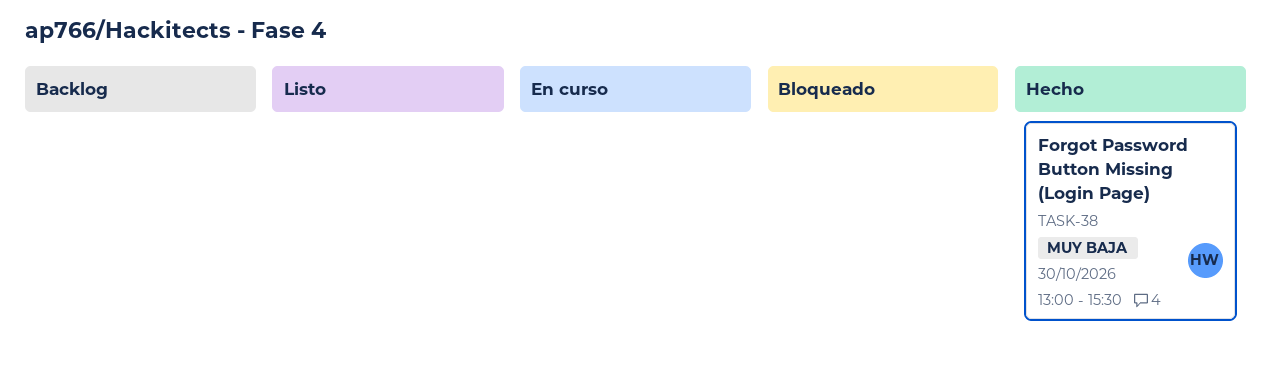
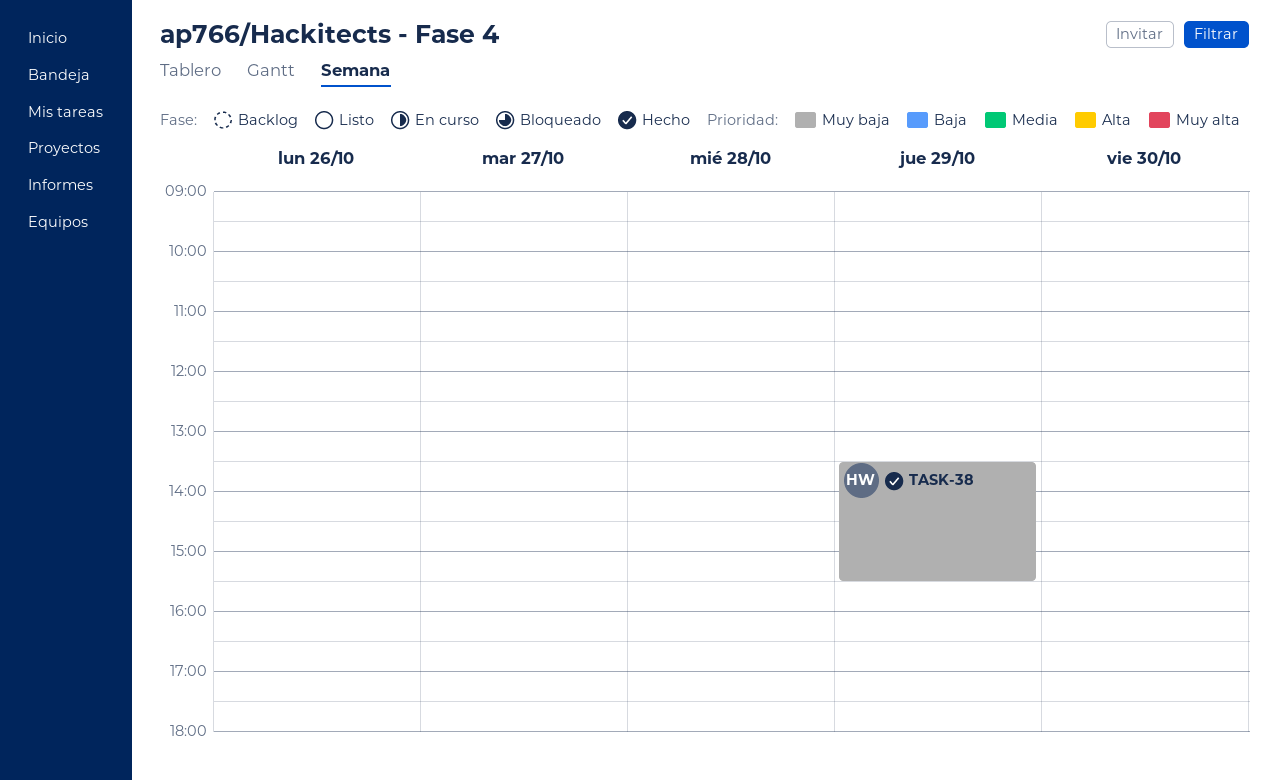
TASK-38, day: Oct 30 -> Oct 29
TASK-38, begins: 13:00 -> 13:30

